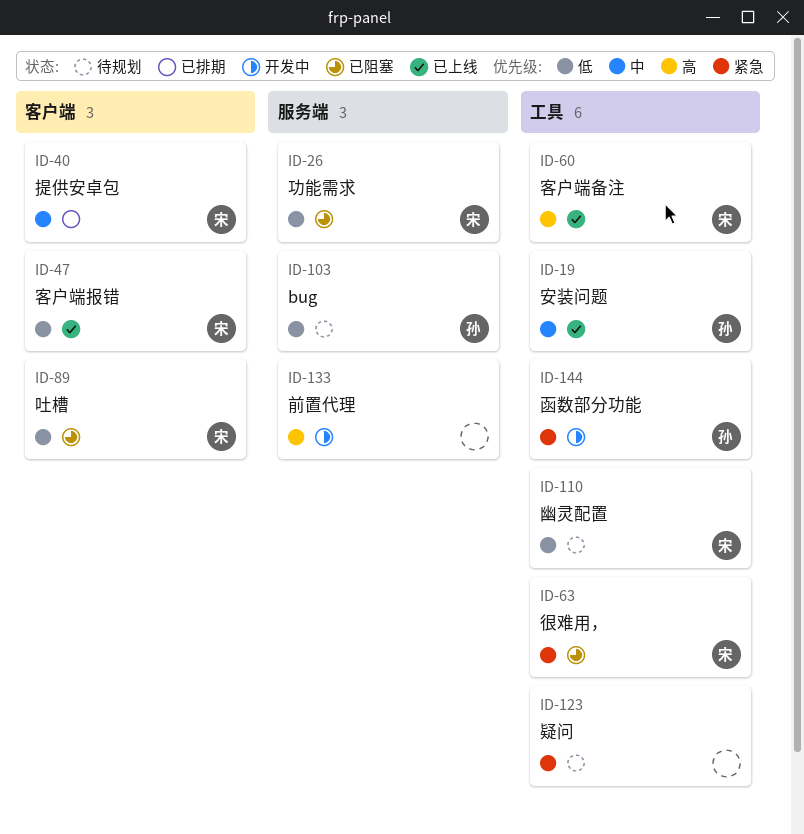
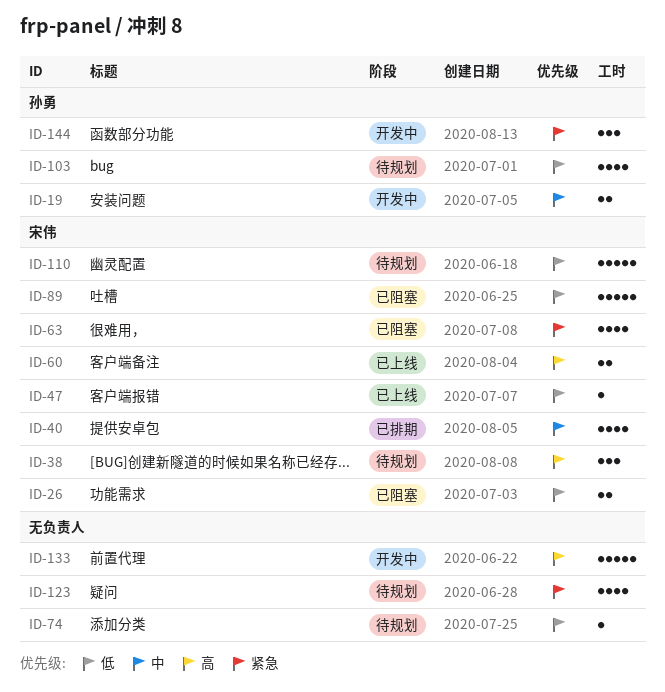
ID-19, status: 已上线 -> 开发中
ID-38: none -> present
ID-74: none -> present

